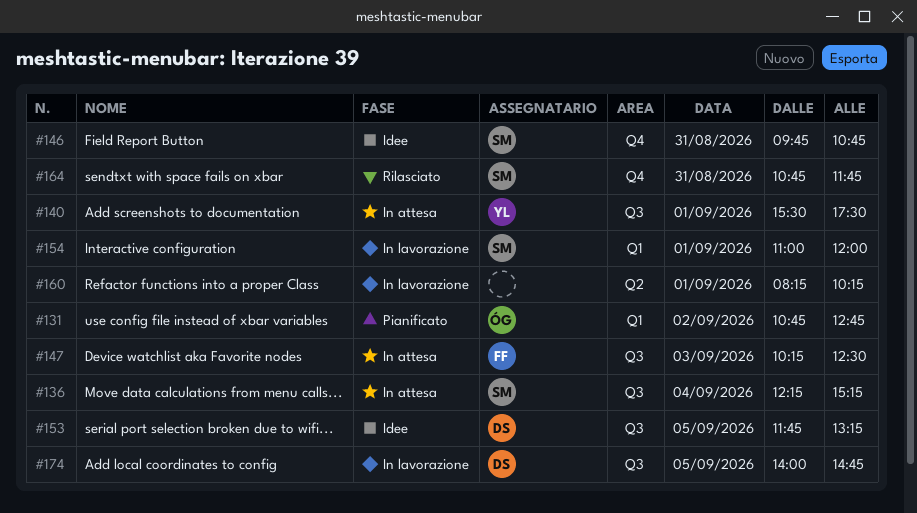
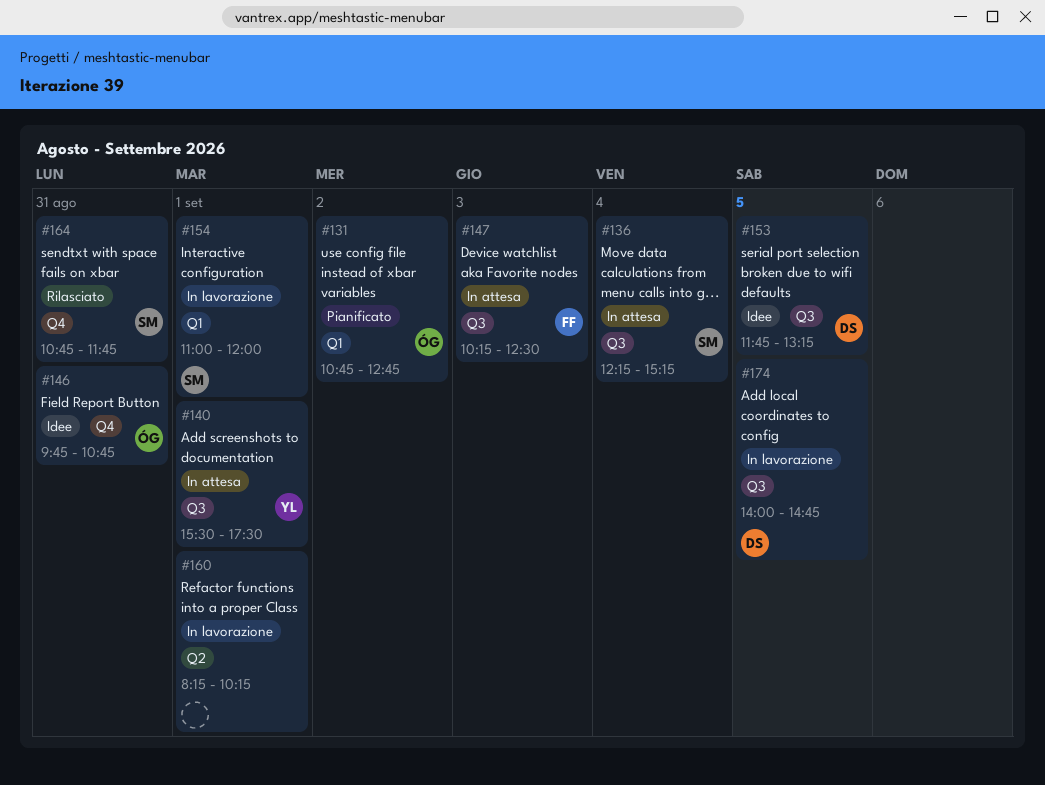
#146, owner: SM -> ÓG

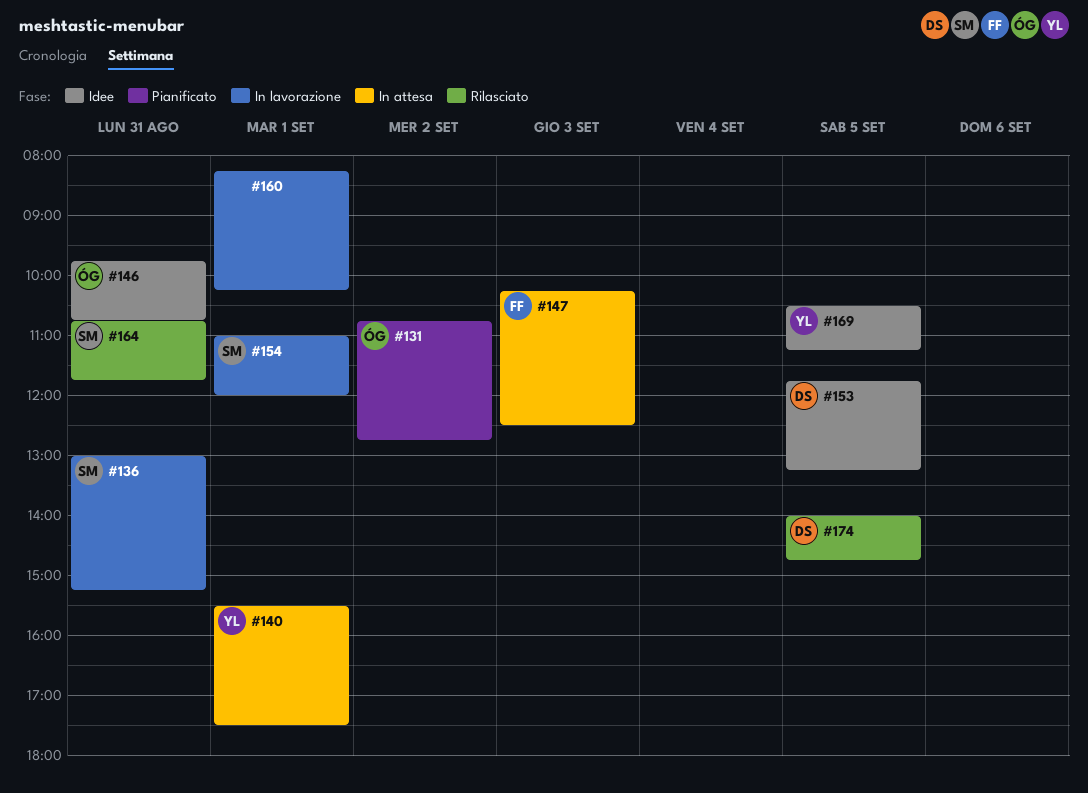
#136, status: In attesa -> In lavorazione
#136, day: Sep 4 -> Aug 31
#136, begins: 12:15 -> 13:00
#169: none -> present
#174, status: In lavorazione -> Rilasciato

